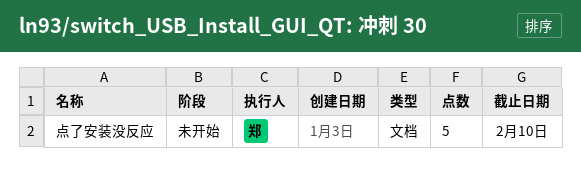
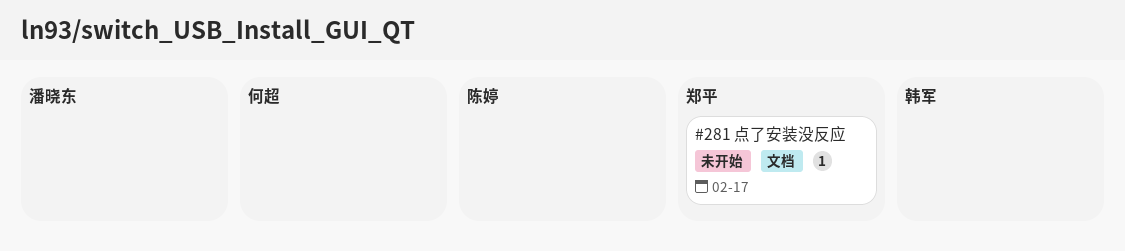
点了安装没反应, estimate: 5 -> 1
点了安装没反应, due: Feb 10 -> Feb 17

